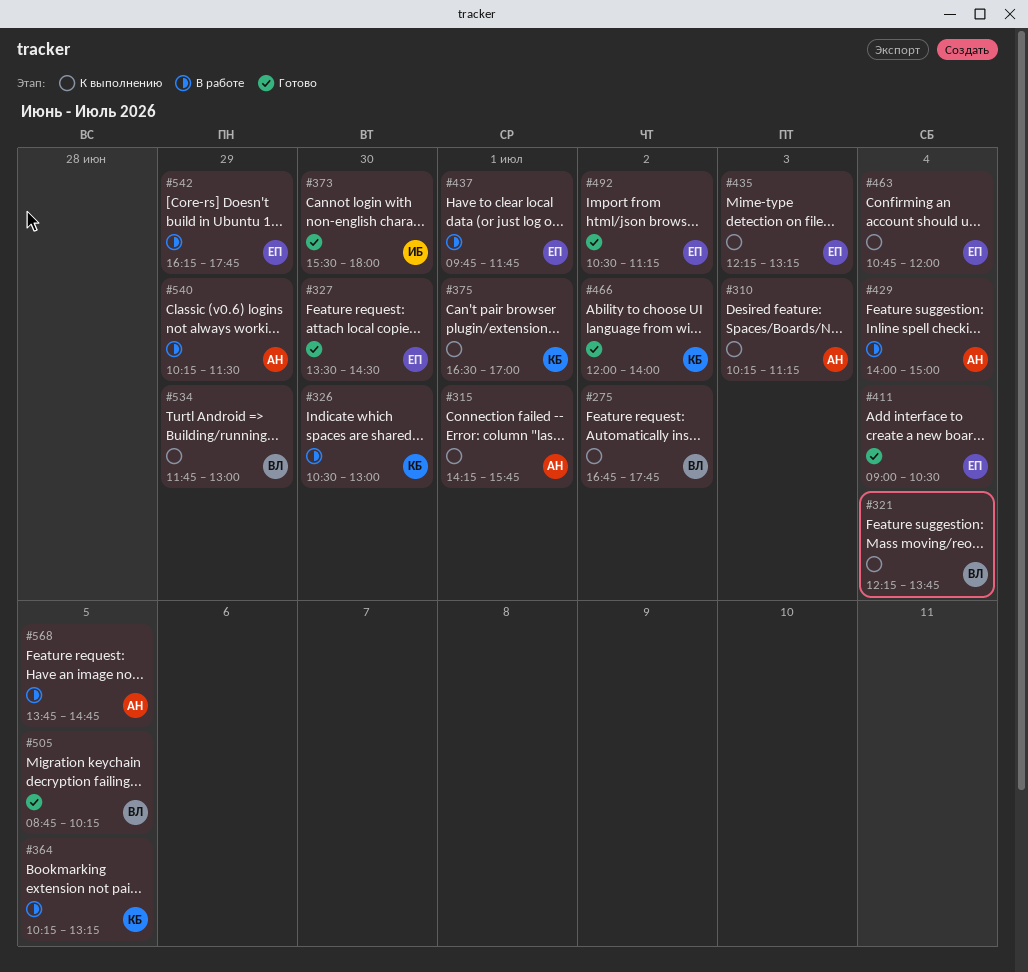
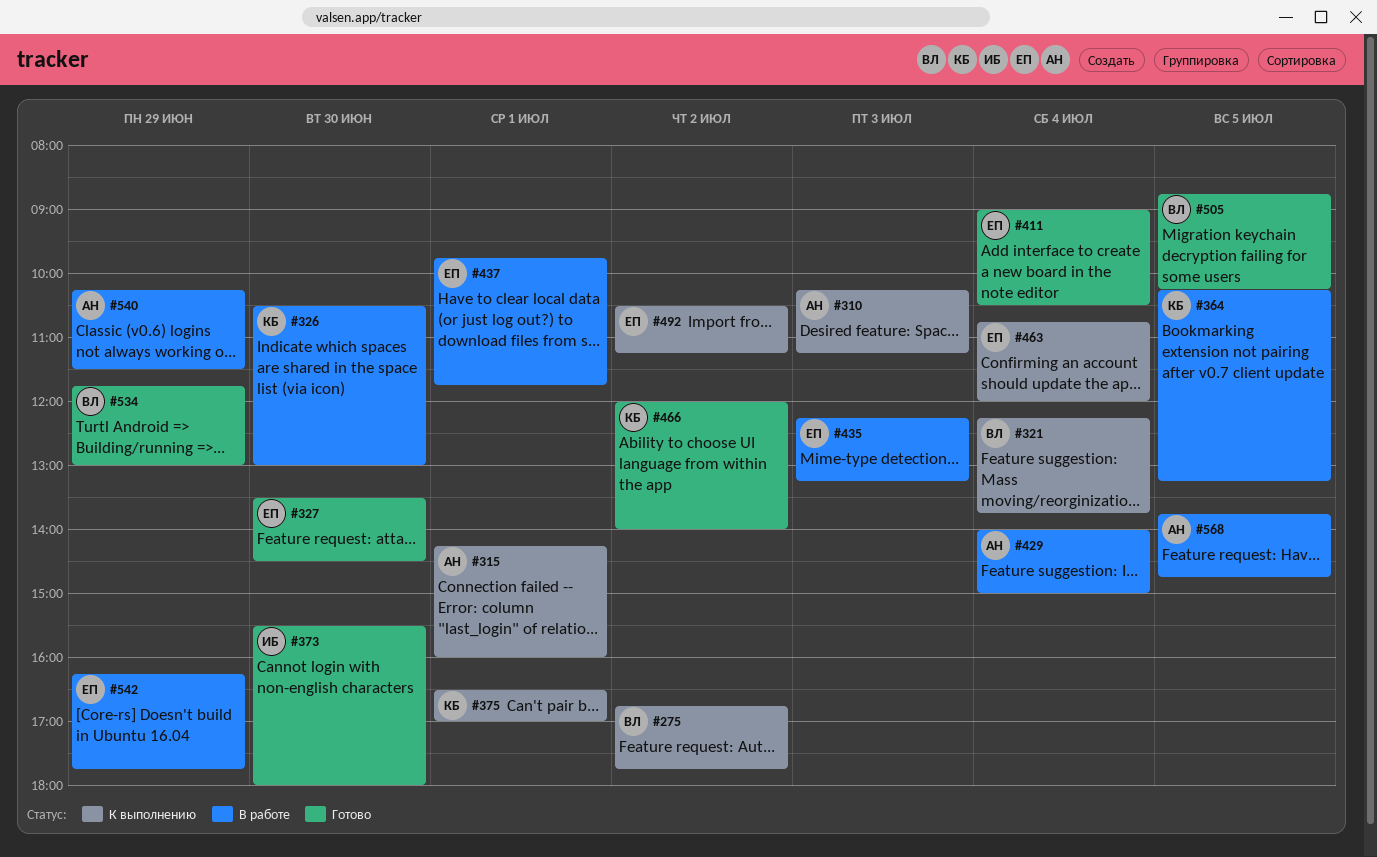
#315, ends: 15:45 -> 16:00
#435, status: К выполнению -> В работе
#492, status: Готово -> К выполнению
#534, status: К выполнению -> Готово

